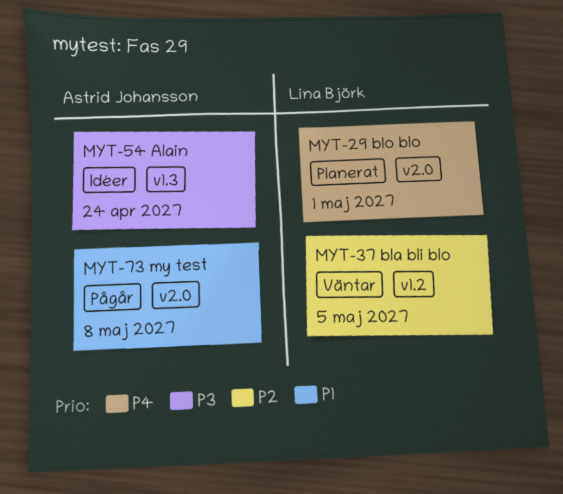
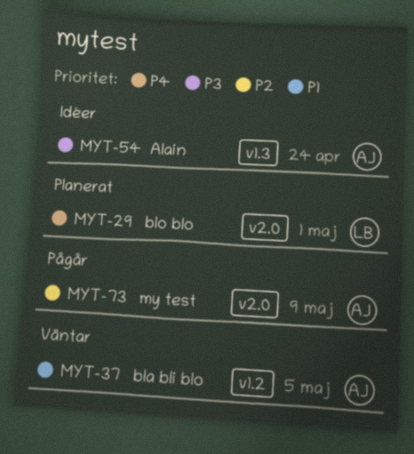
MYT-37, owner: Lina Björk -> Astrid Johansson
MYT-37, priority: P2 -> P1
MYT-73, priority: P1 -> P2
MYT-73, due: May 8 -> May 9

